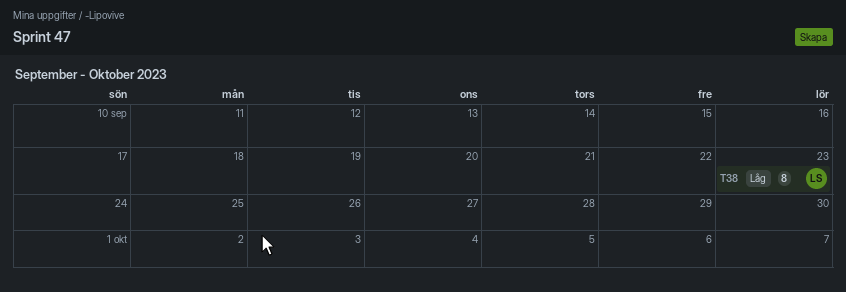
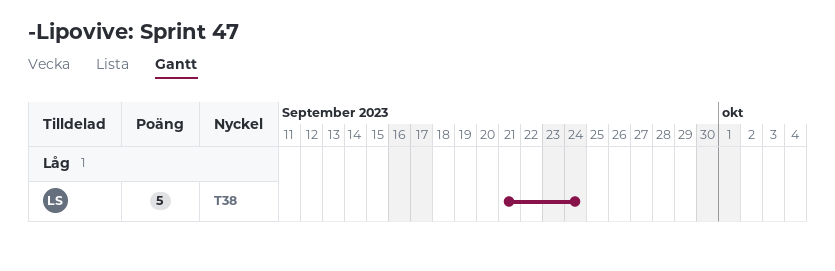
T38, estimate: 8 -> 5
T38, due: Sep 23 -> Sep 24

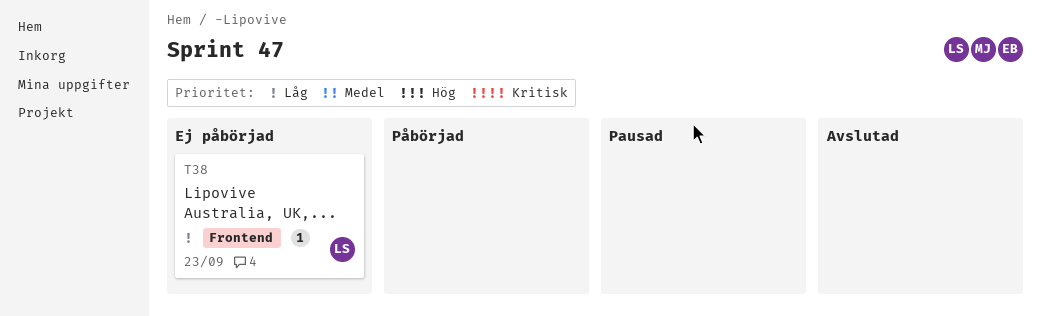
T38, estimate: 5 -> 1
T38, due: Sep 24 -> Sep 23

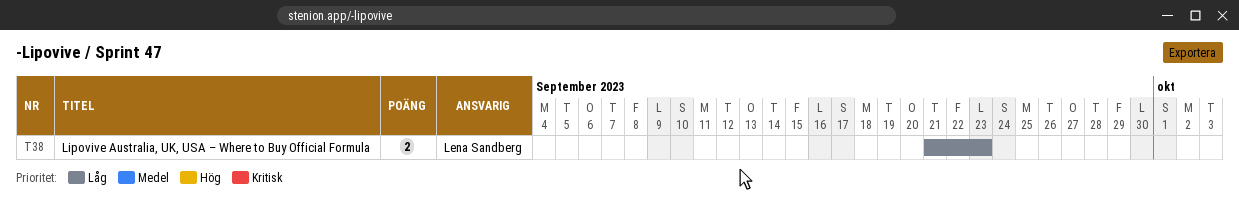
T38, estimate: 1 -> 2

